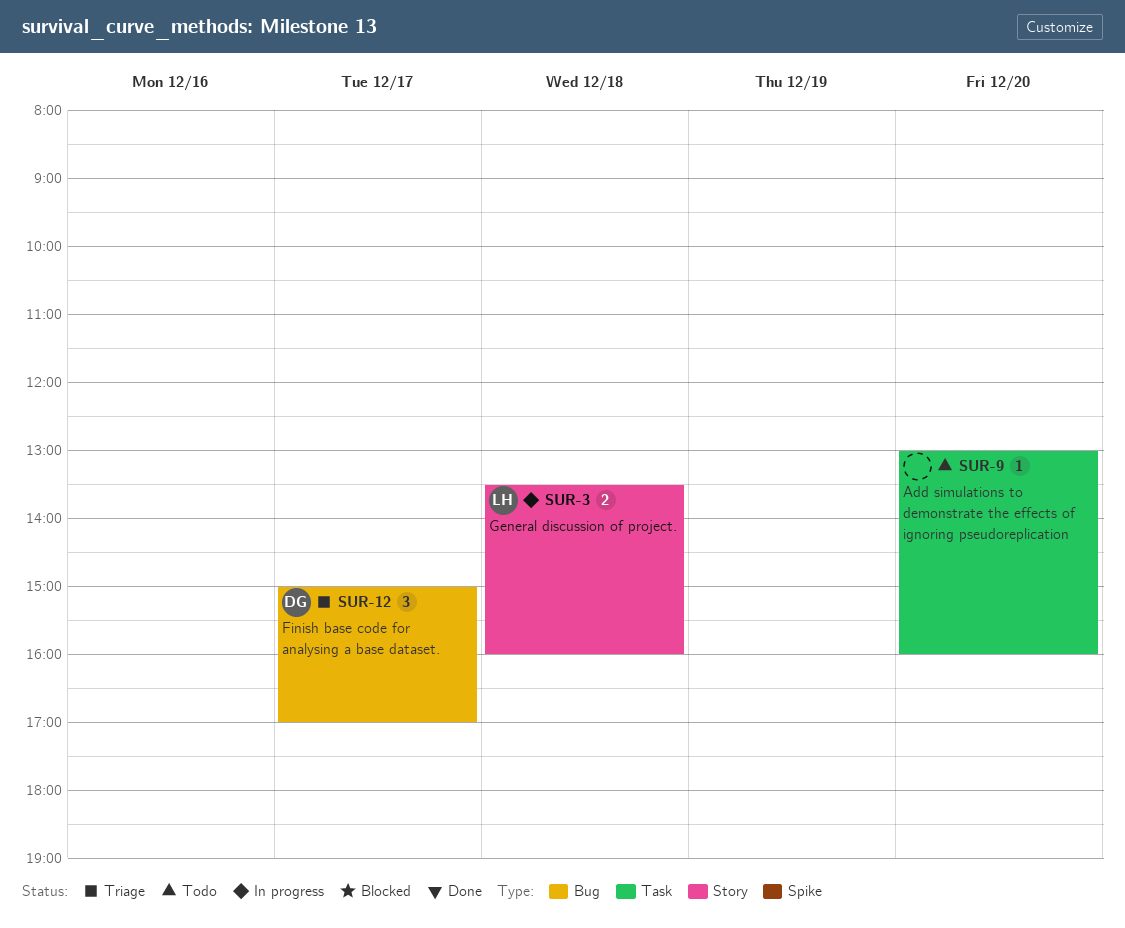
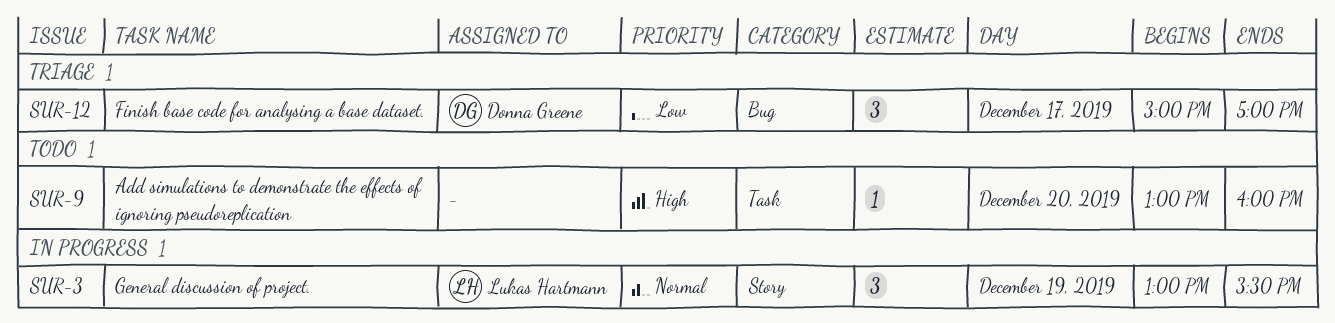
SUR-3, estimate: 2 -> 3
SUR-3, day: Dec 18 -> Dec 19
SUR-3, begins: 13:30 -> 13:00
SUR-3, ends: 16:00 -> 15:30

